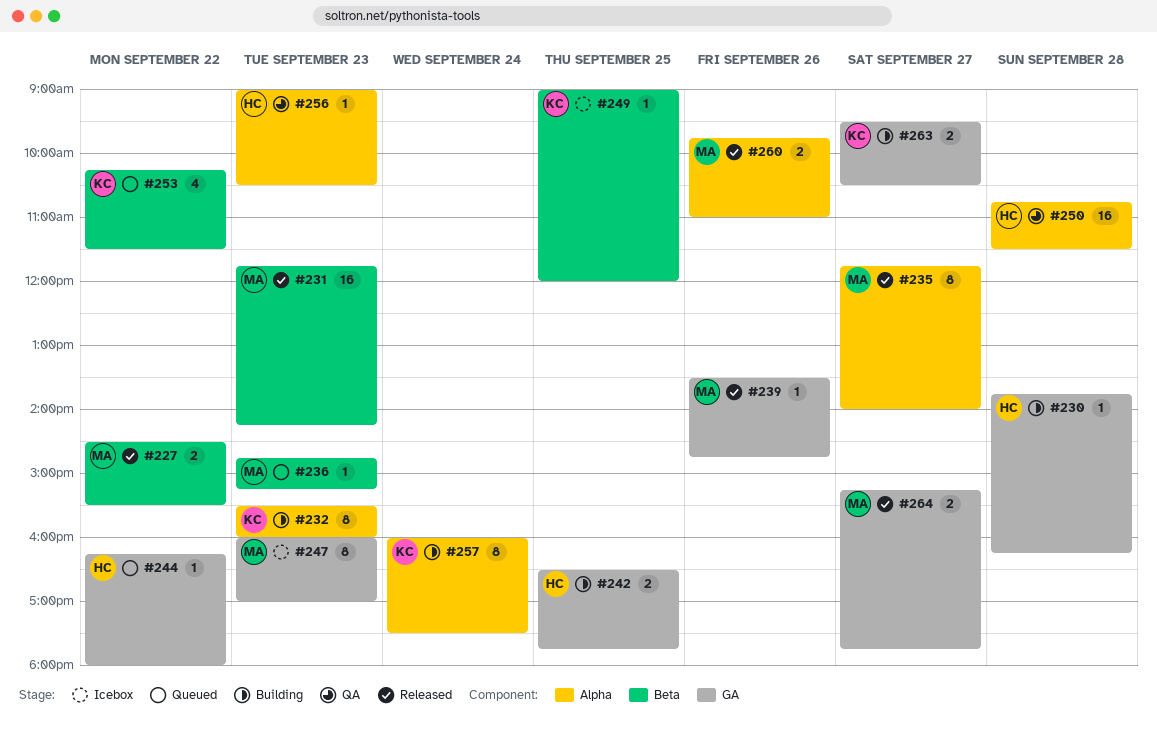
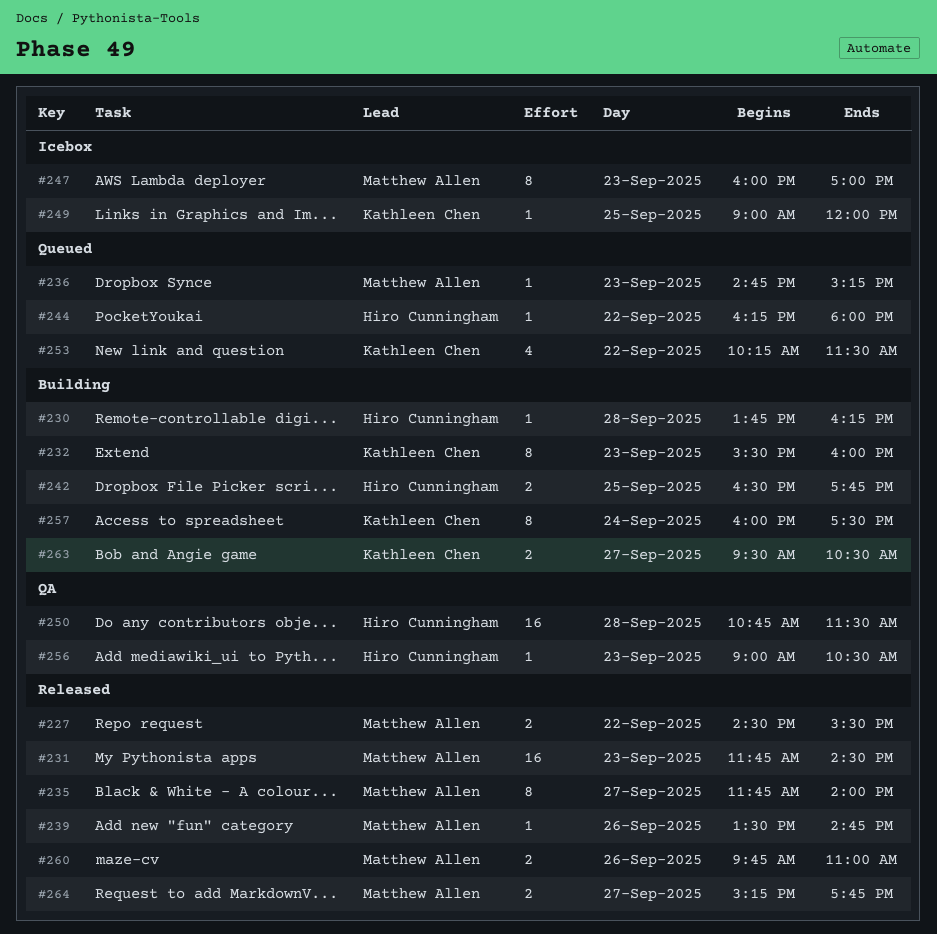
#231, ends: 14:15 -> 14:30

